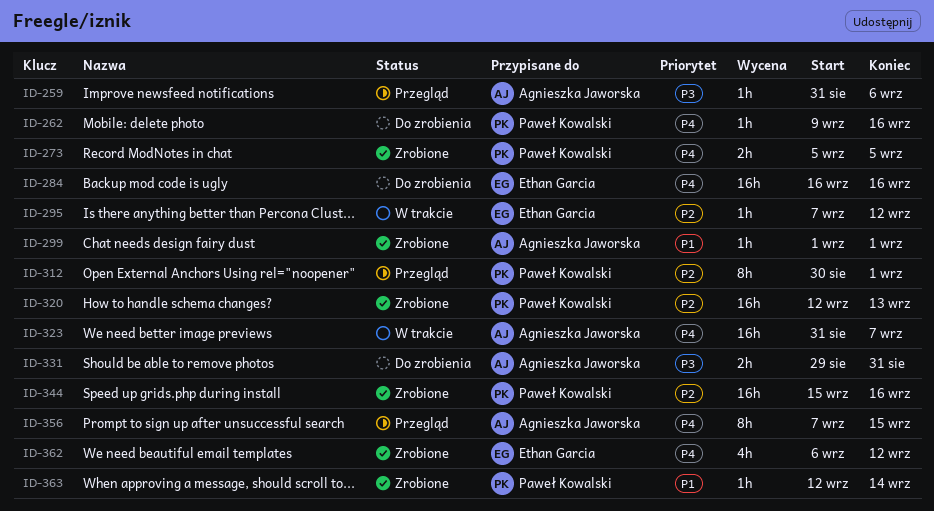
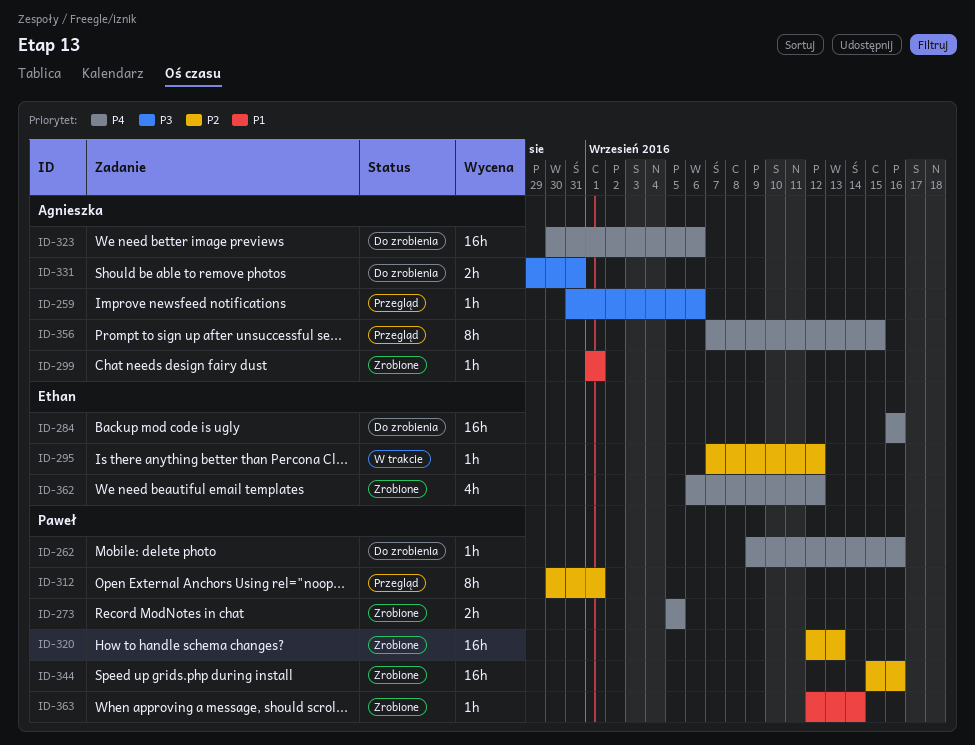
ID-323, status: W trakcie -> Do zrobienia
ID-323, start: Aug 31 -> Aug 30
ID-323, due: Sep 7 -> Sep 6

